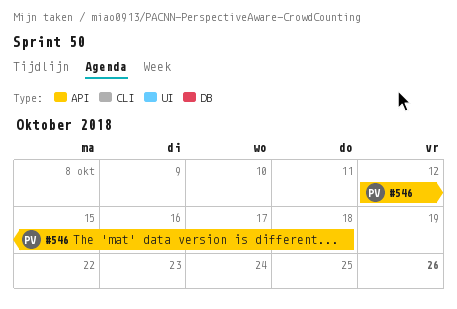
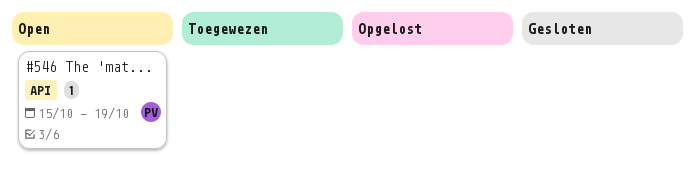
#546, start: Oct 12 -> Oct 15
#546, due: Oct 18 -> Oct 19

